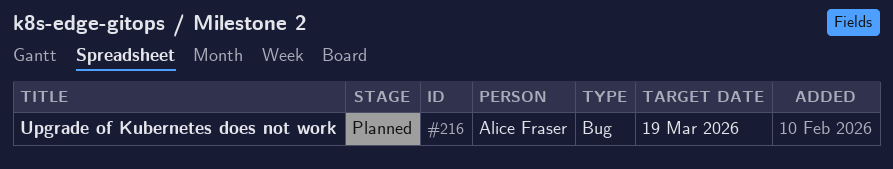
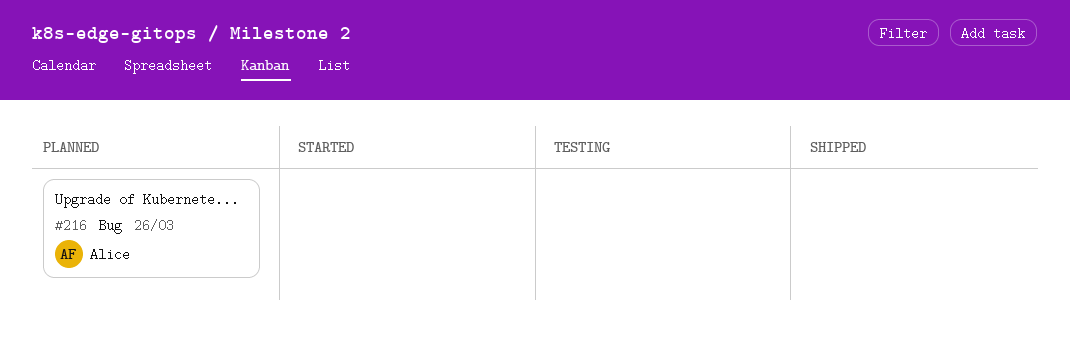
#216, due: Mar 19 -> Mar 26

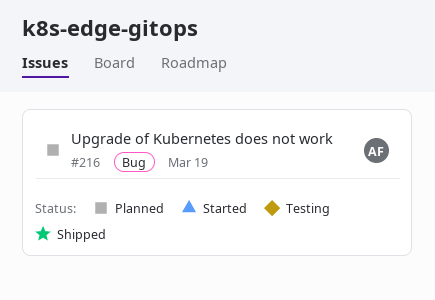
#216, due: Mar 26 -> Mar 19

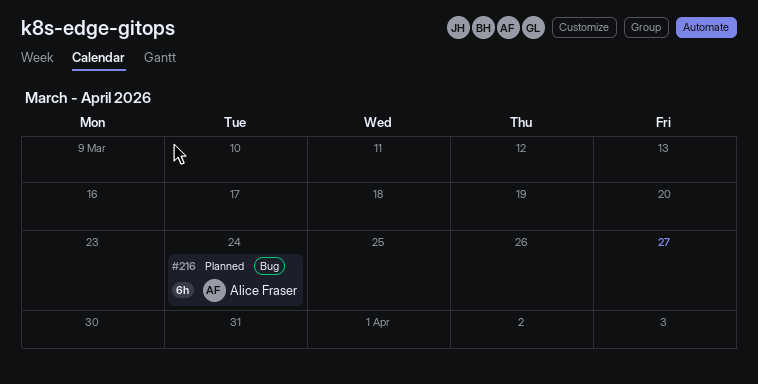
#216, due: Mar 19 -> Mar 24

